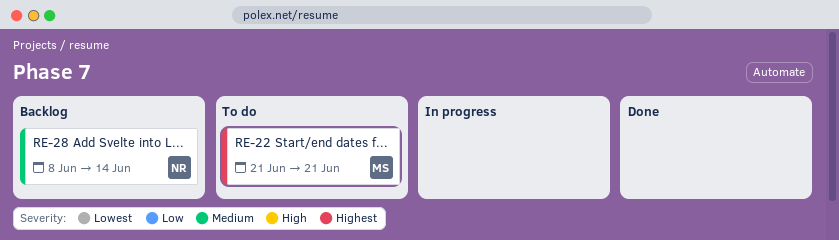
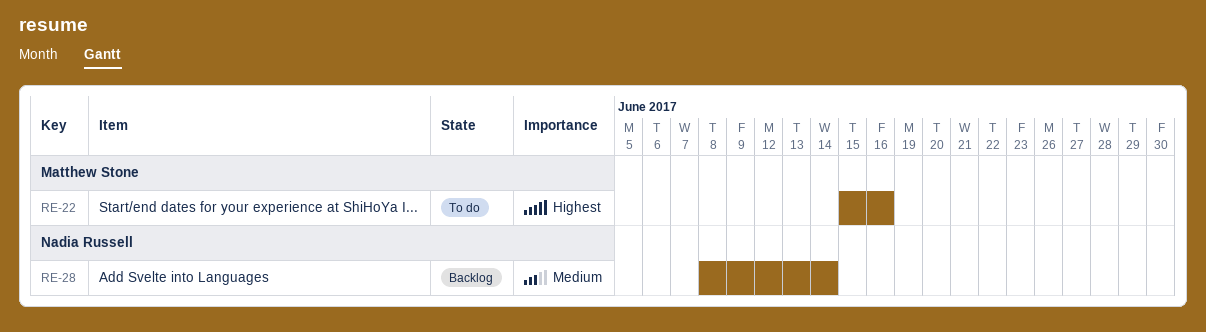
RE-22, start: Jun 21 -> Jun 15
RE-22, due: Jun 21 -> Jun 16

